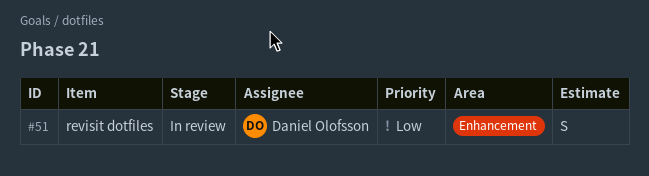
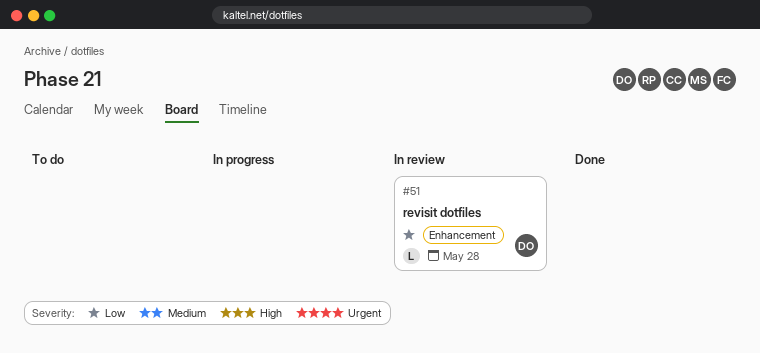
#51, estimate: S -> L

